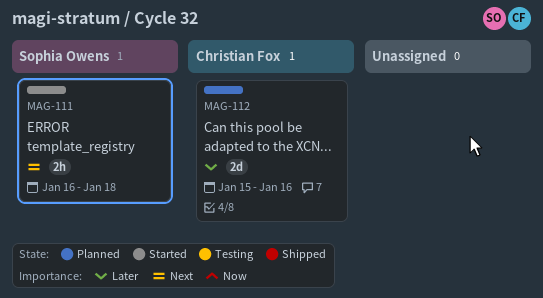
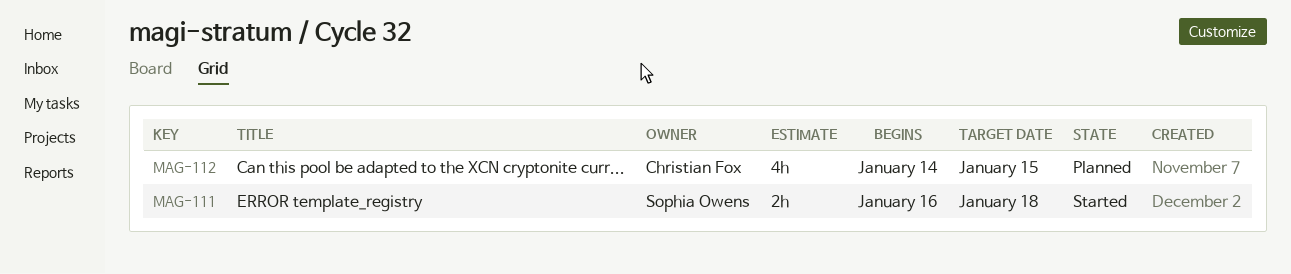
MAG-112, estimate: 2d -> 4h
MAG-112, start: Jan 15 -> Jan 14
MAG-112, due: Jan 16 -> Jan 15

